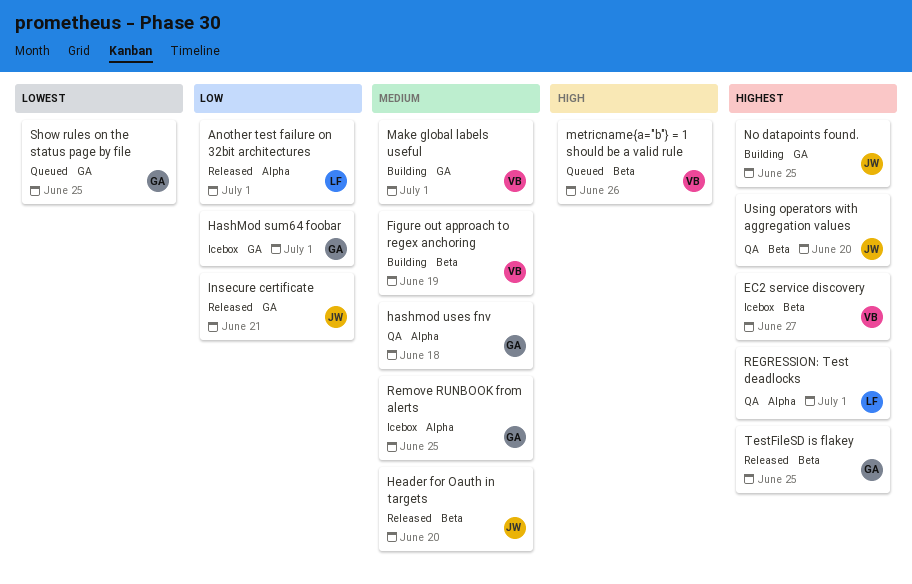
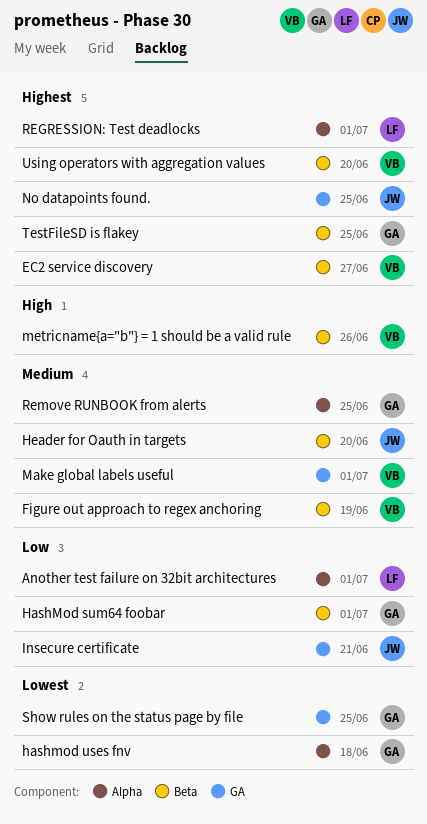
HashMod sum64 foobar, label: GA -> Beta
hashmod uses fnv, priority: Medium -> Lowest
Using operators with aggregation values, owner: JW -> VB

